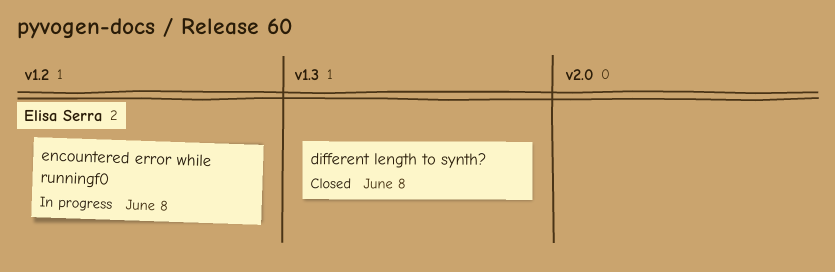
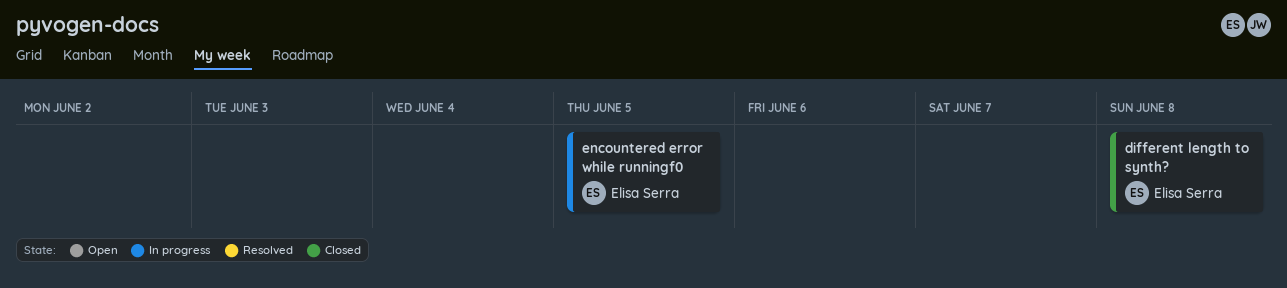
encountered error while runningf0, due: Jun 8 -> Jun 5

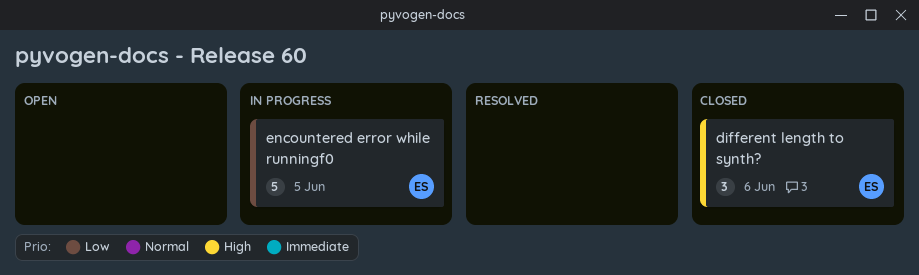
different length to synth?, due: Jun 8 -> Jun 6

